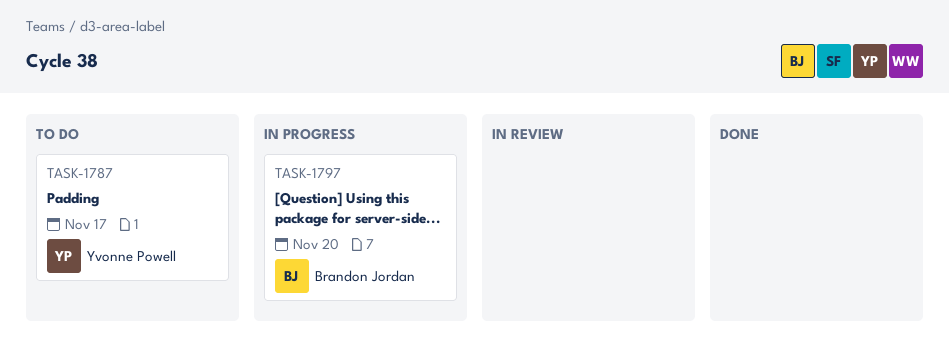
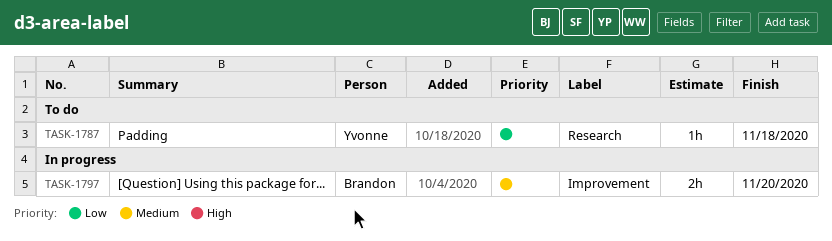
TASK-1787, due: Nov 17 -> Nov 18

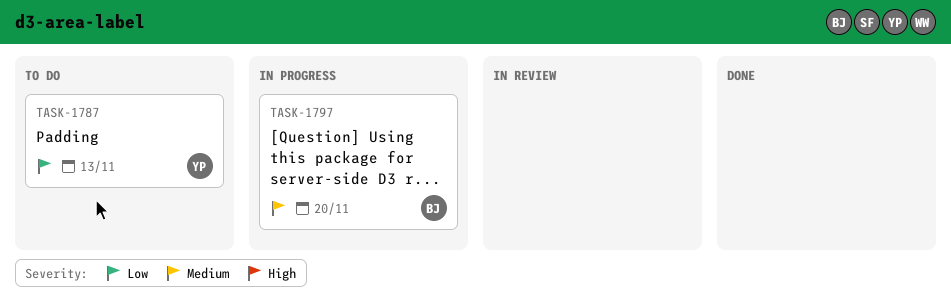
TASK-1787, due: Nov 18 -> Nov 13

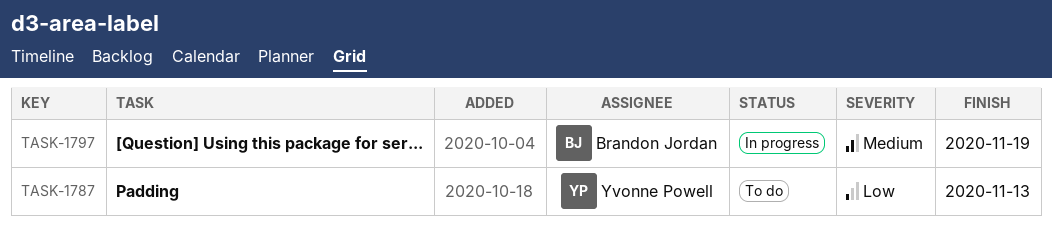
TASK-1797, due: Nov 20 -> Nov 19

